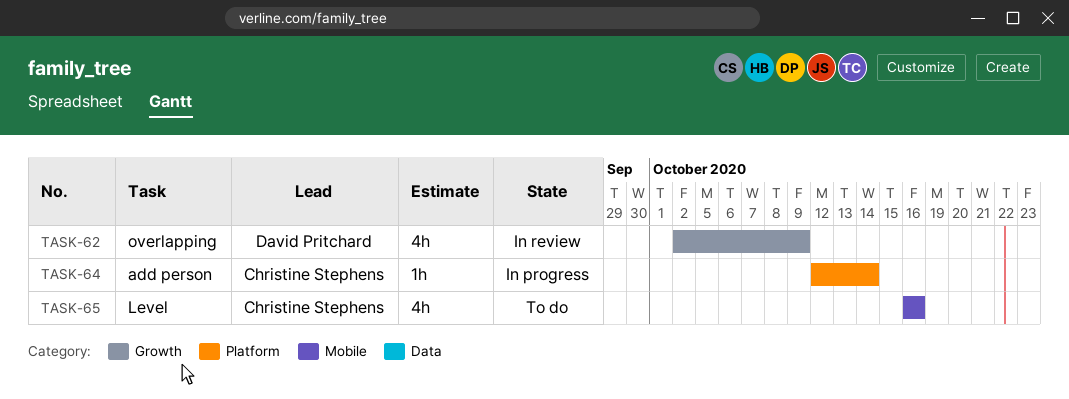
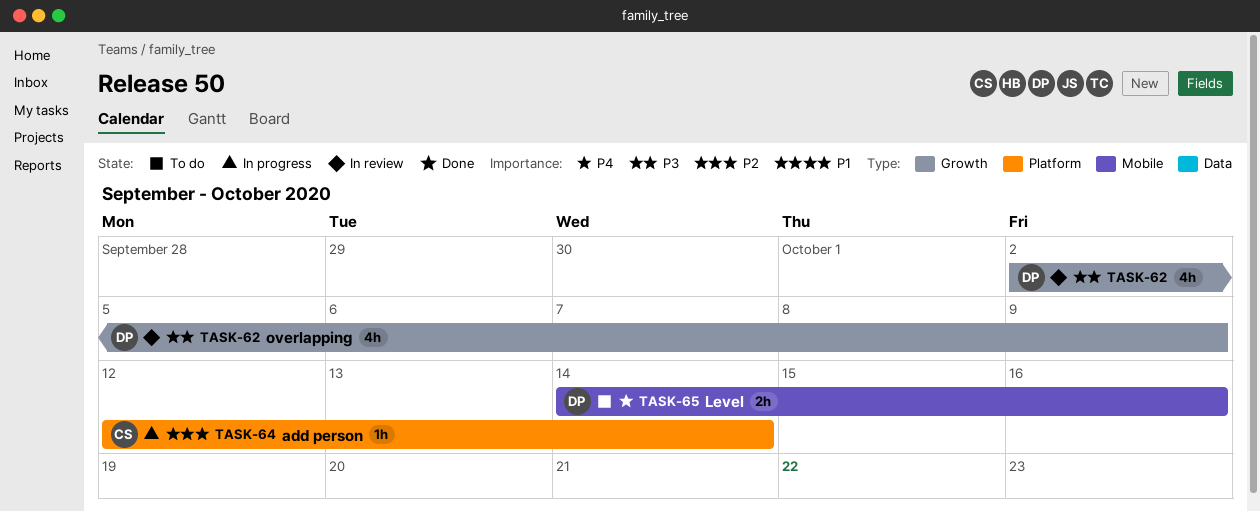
TASK-65, owner: Christine Stephens -> David Pritchard
TASK-65, estimate: 4h -> 2h
TASK-65, start: Oct 16 -> Oct 14

